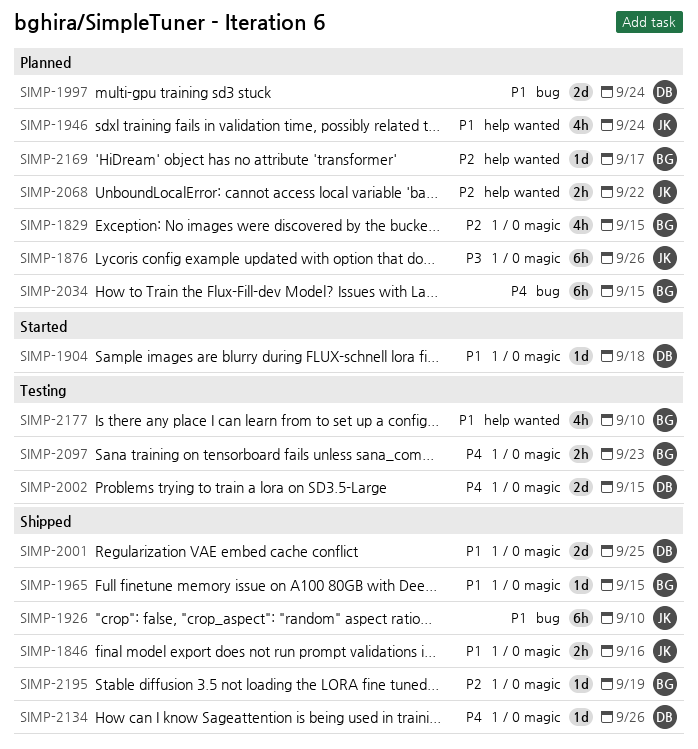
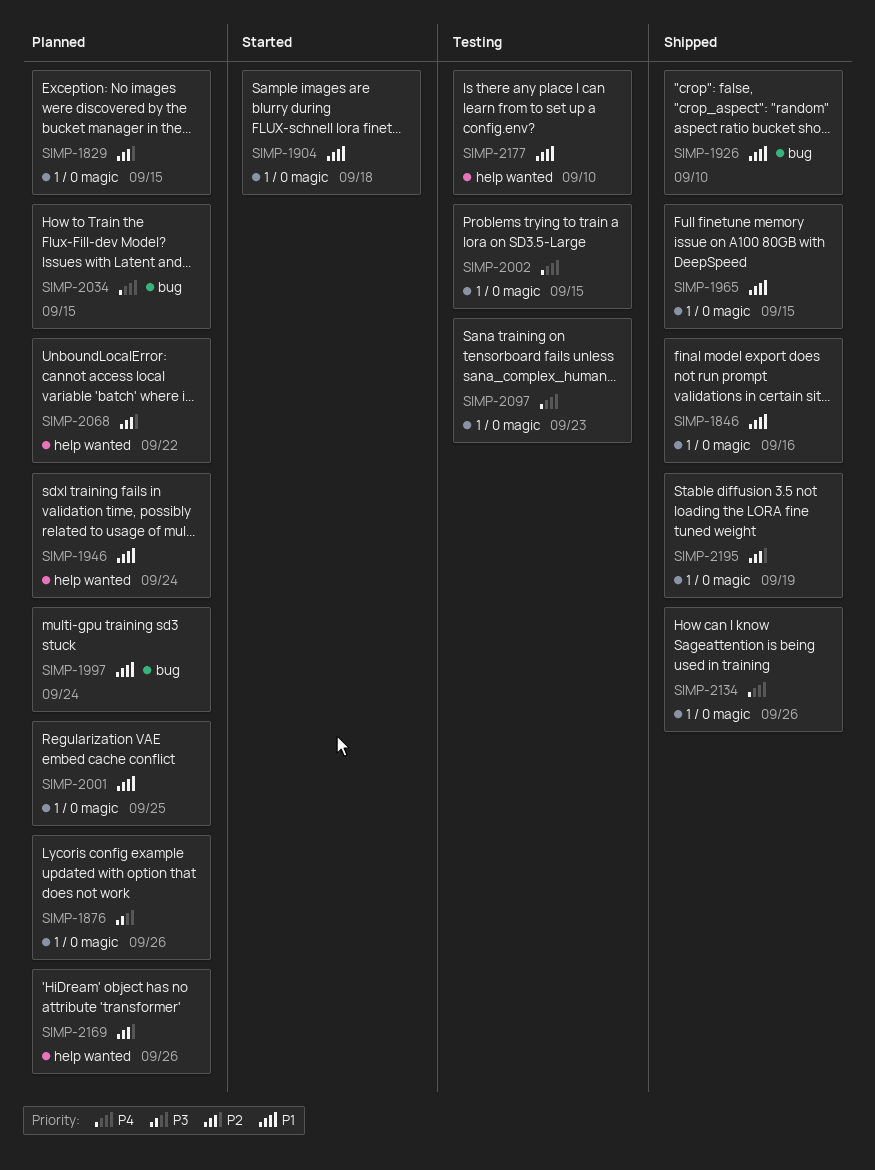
SIMP-2001, status: Shipped -> Planned
SIMP-2169, due: Sep 17 -> Sep 26

